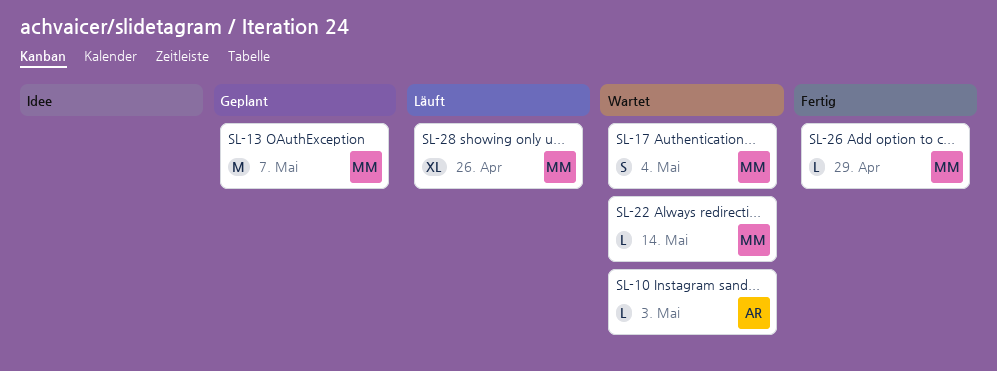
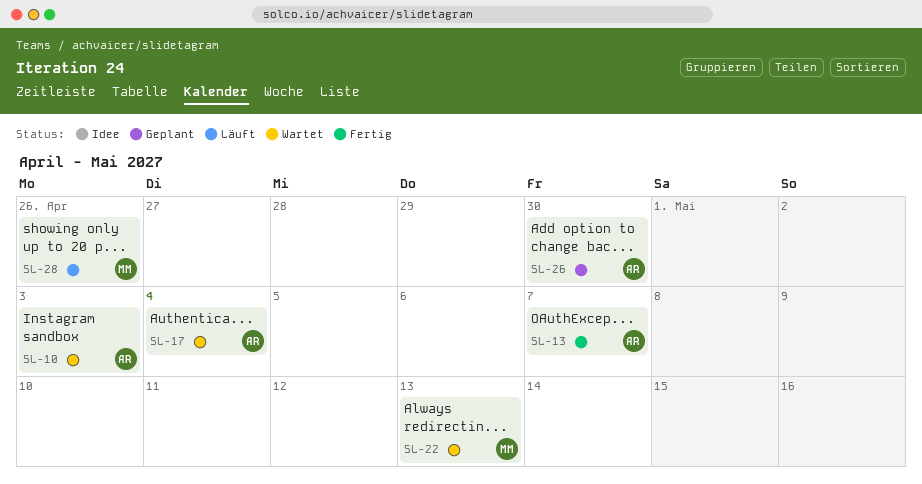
SL-13, status: Geplant -> Fertig
SL-13, owner: MM -> AR
SL-17, owner: MM -> AR
SL-22, due: May 14 -> May 13
SL-26, status: Fertig -> Geplant
SL-26, owner: MM -> AR
SL-26, due: Apr 29 -> Apr 30

